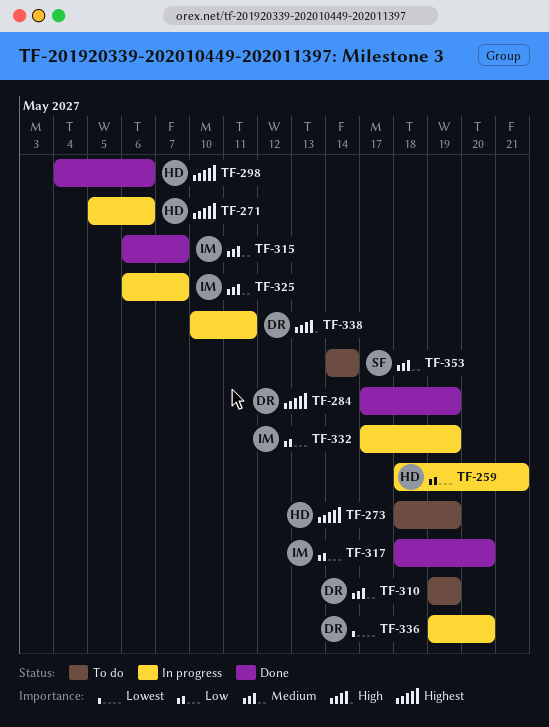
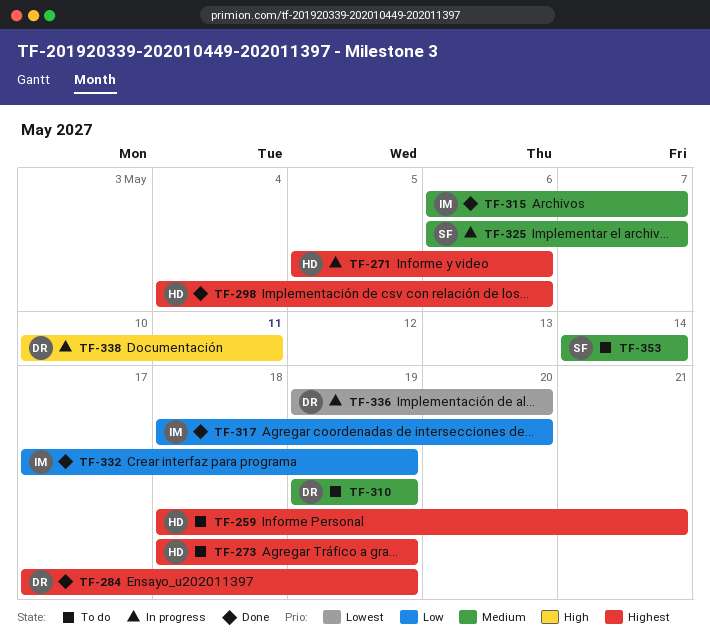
TF-259, status: In progress -> To do
TF-259, priority: Low -> Highest
TF-325, owner: IM -> SF
TF-332, status: In progress -> Done

